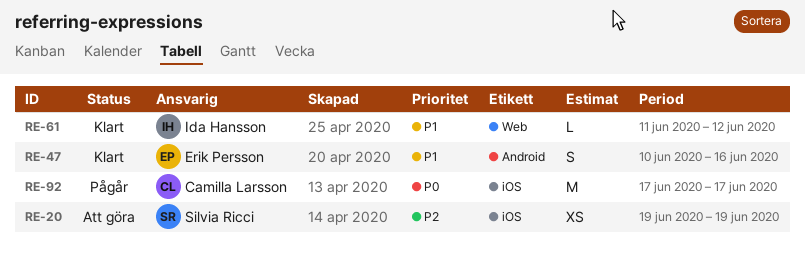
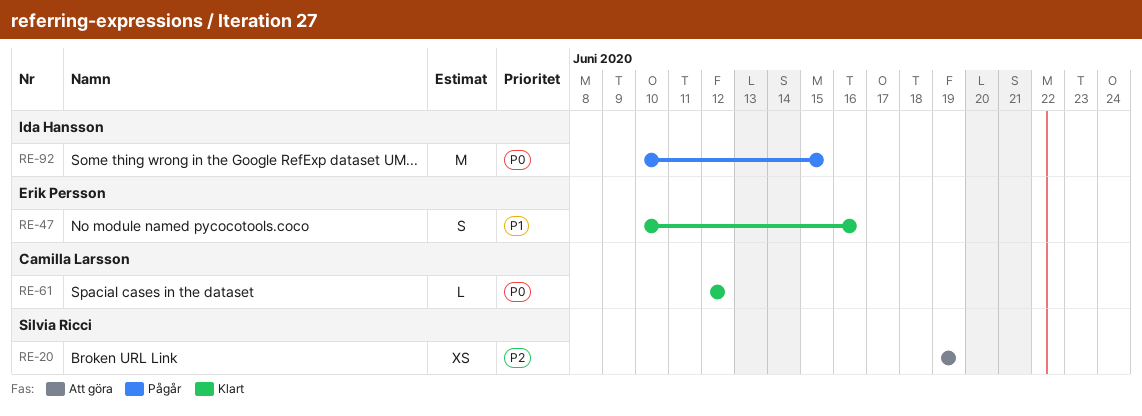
RE-61, owner: Ida Hansson -> Camilla Larsson
RE-61, priority: P1 -> P0
RE-61, start: Jun 11 -> Jun 12
RE-92, owner: Camilla Larsson -> Ida Hansson
RE-92, start: Jun 17 -> Jun 10
RE-92, due: Jun 17 -> Jun 15

